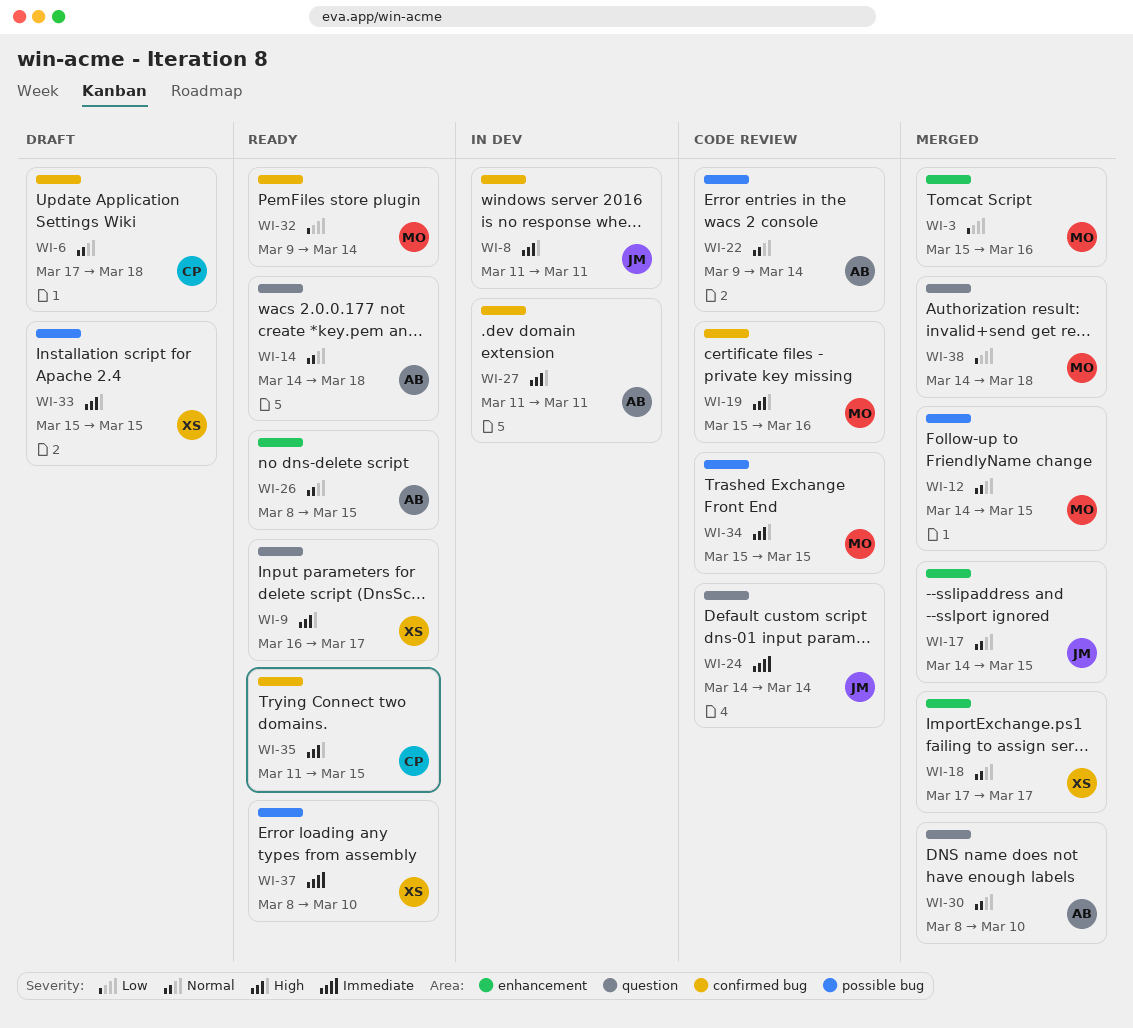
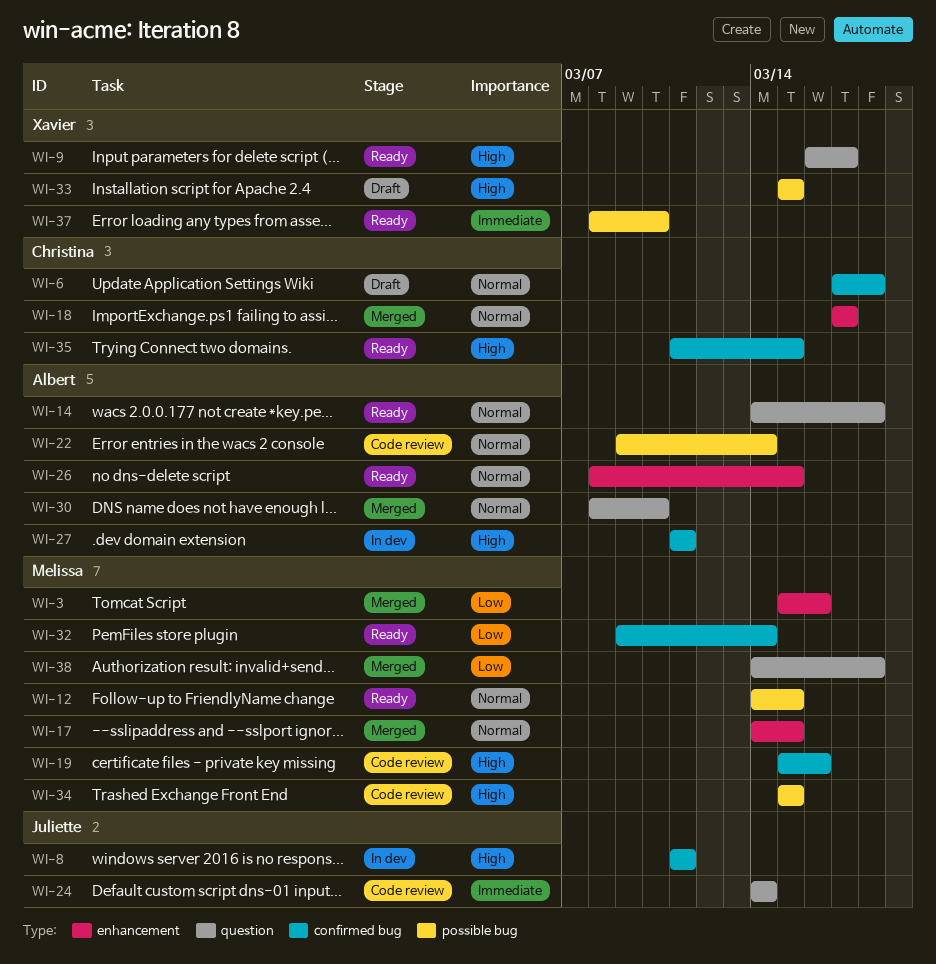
WI-12, status: Merged -> Ready
WI-17, owner: Juliette -> Melissa
WI-18, owner: Xavier -> Christina

